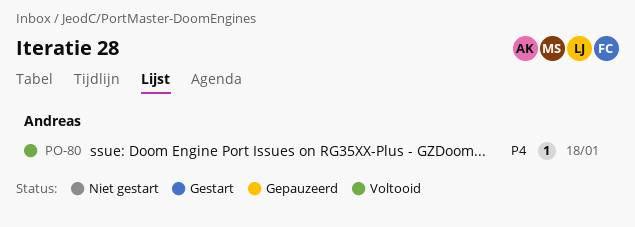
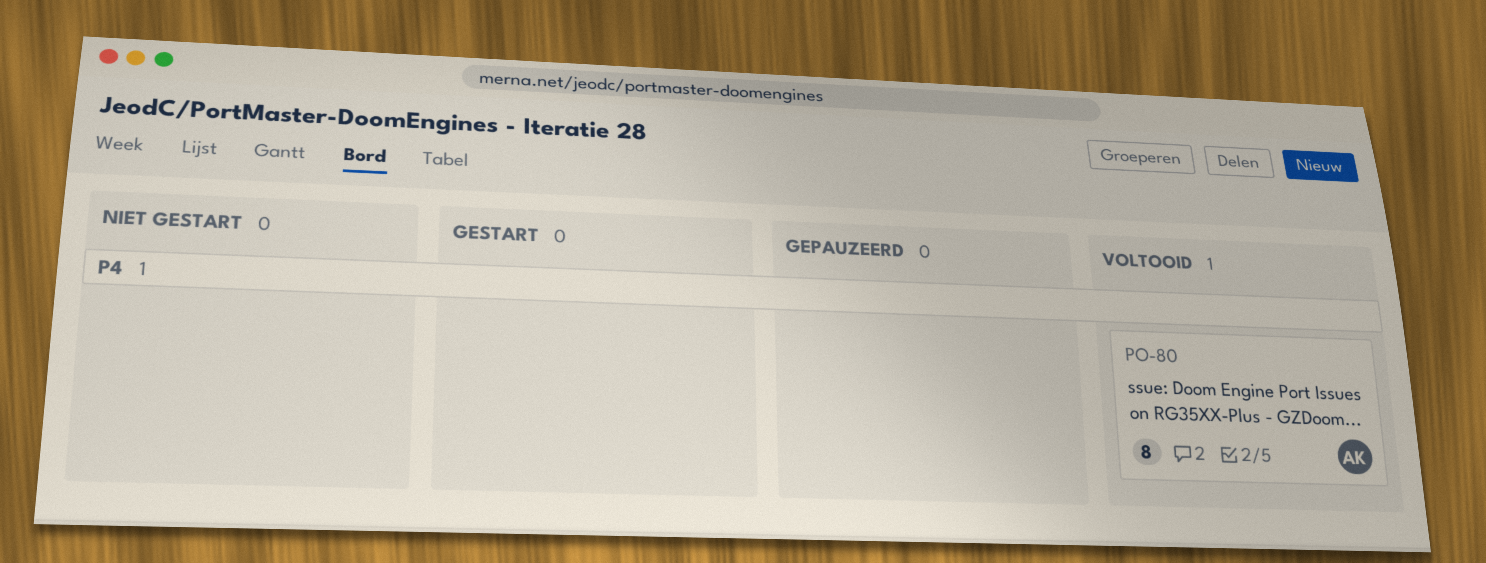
PO-80, estimate: 1 -> 8

